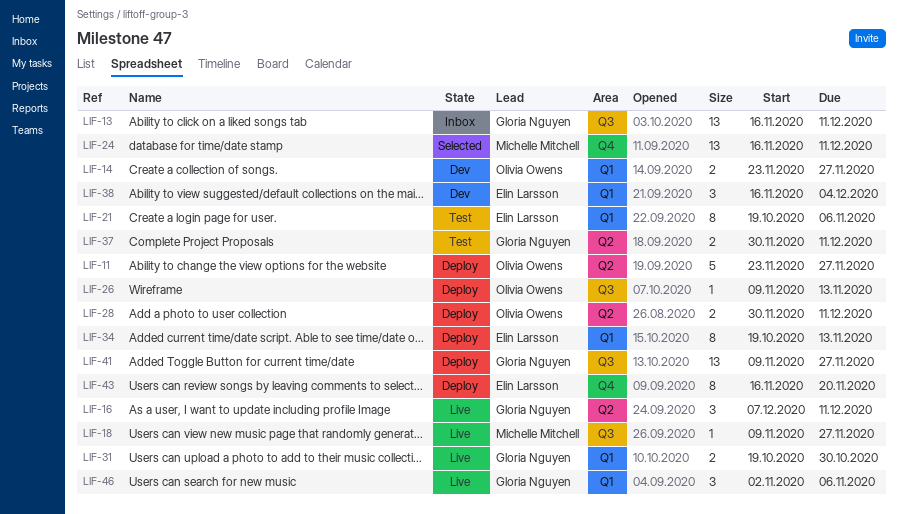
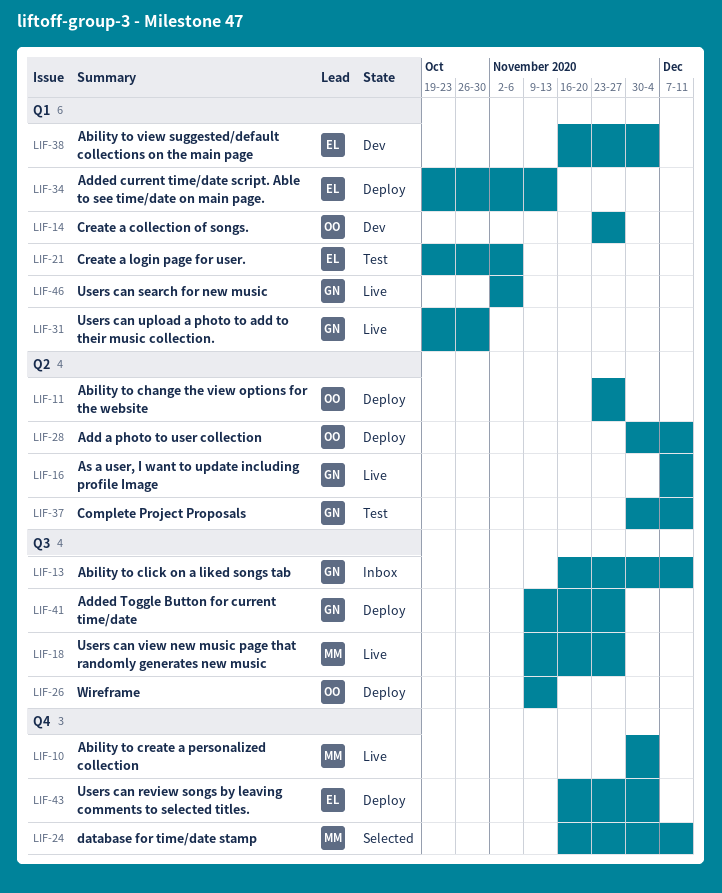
LIF-10: none -> present
LIF-43, due: Nov 20 -> Dec 4

